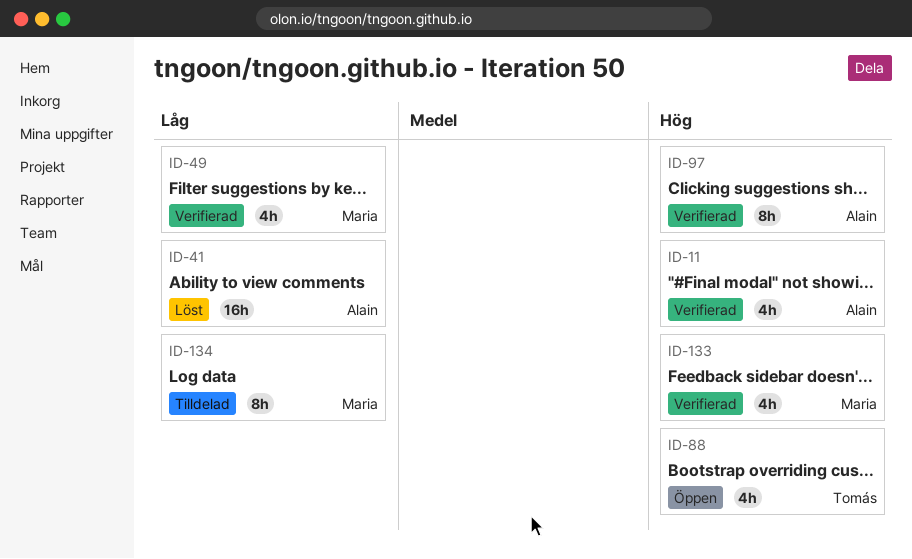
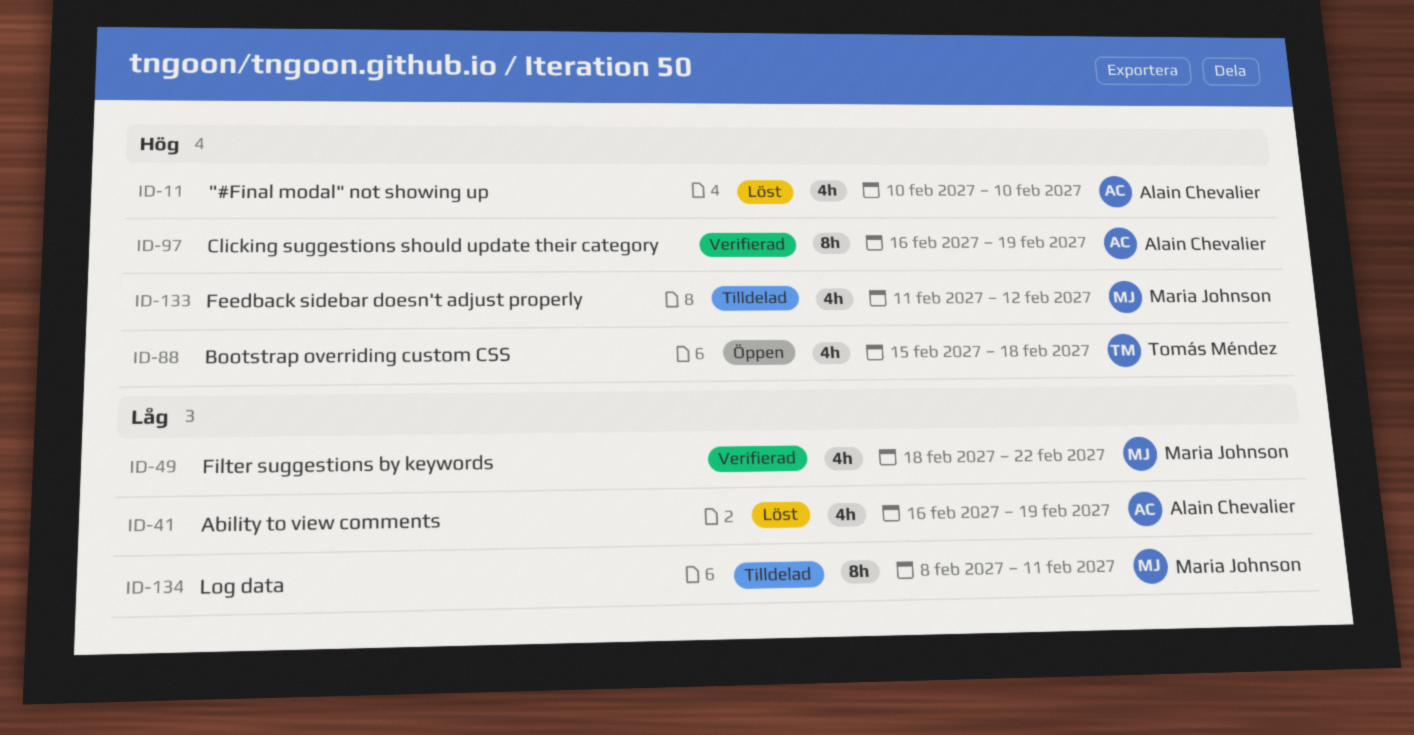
ID-11, status: Verifierad -> Löst
ID-41, estimate: 16h -> 4h
ID-133, status: Verifierad -> Tilldelad

